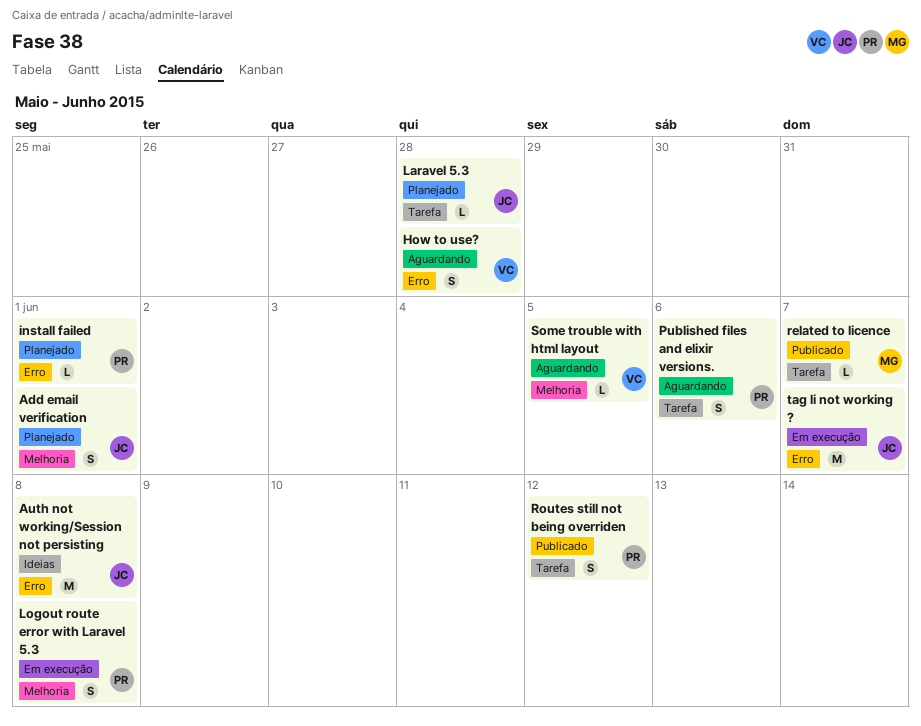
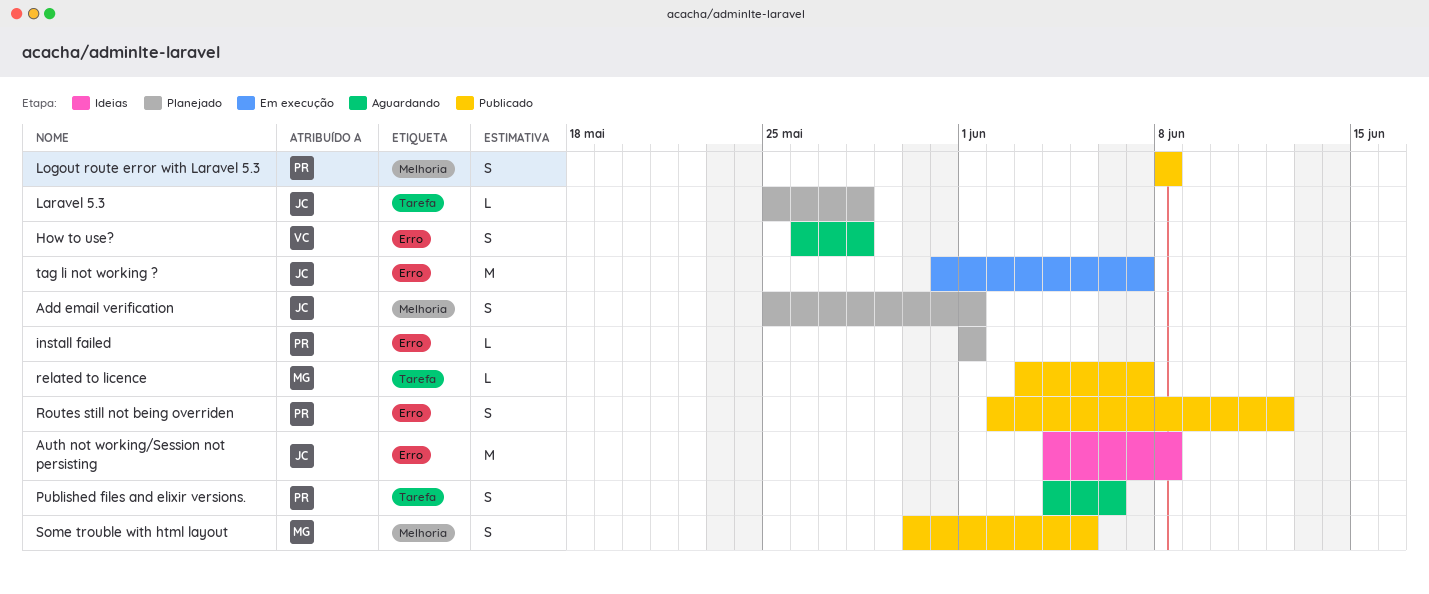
Logout route error with Laravel 5.3, status: Em execução -> Publicado
Routes still not being overriden, label: Tarefa -> Erro
Some trouble with html layout, status: Aguardando -> Publicado
Some trouble with html layout, owner: VC -> MG
Some trouble with html layout, estimate: L -> S

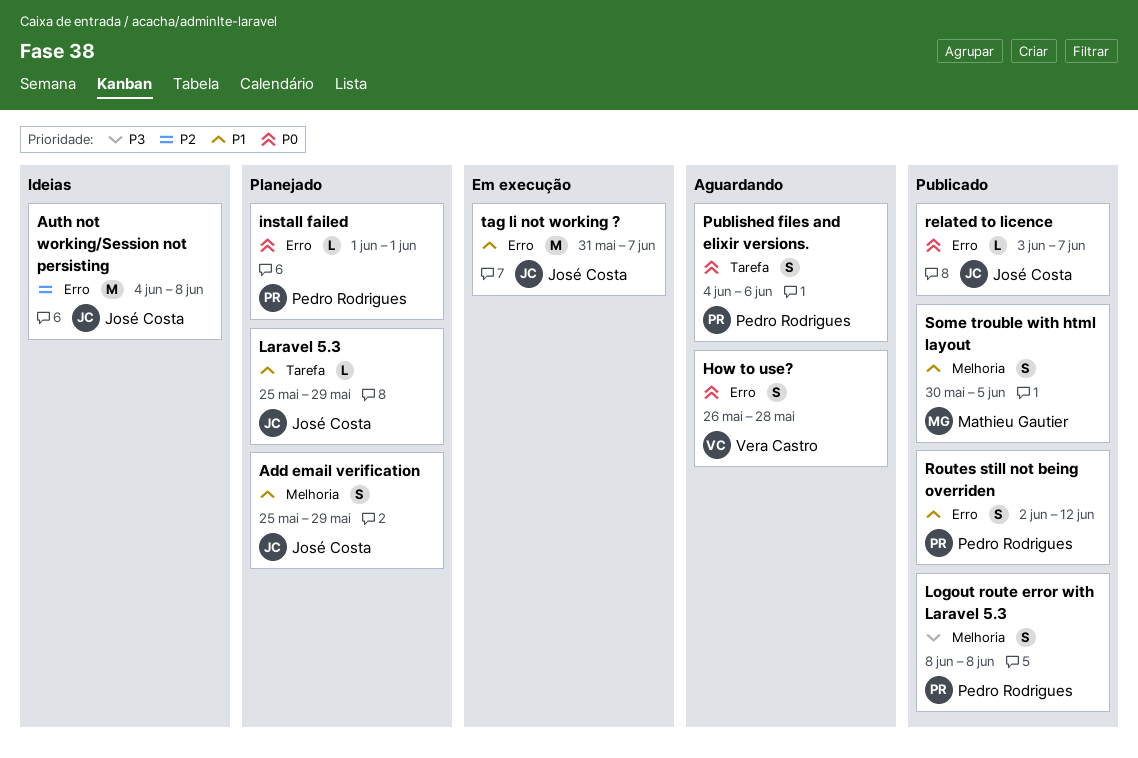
Add email verification, due: Jun 1 -> May 29
Laravel 5.3, due: May 28 -> May 29
related to licence, owner: Mathieu Gautier -> José Costa
related to licence, label: Tarefa -> Erro

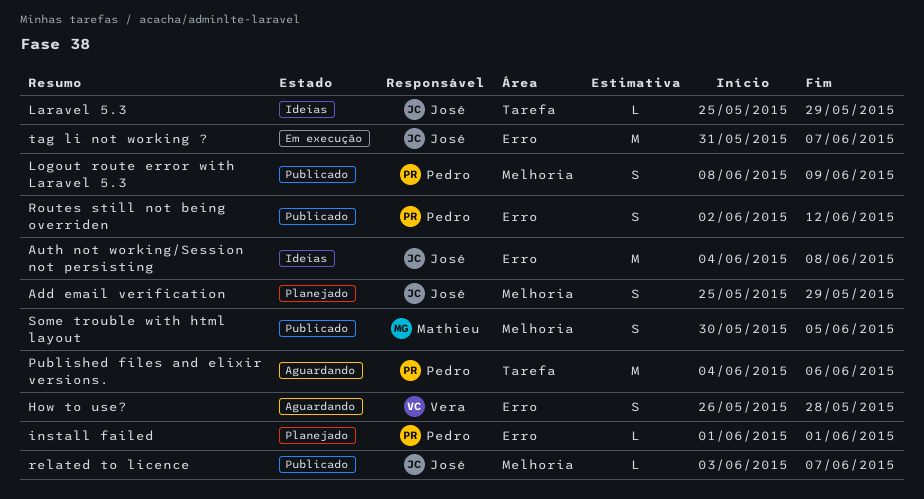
Laravel 5.3, status: Planejado -> Ideias
Logout route error with Laravel 5.3, due: Jun 8 -> Jun 9
Published files and elixir versions., estimate: S -> M
related to licence, label: Erro -> Melhoria

